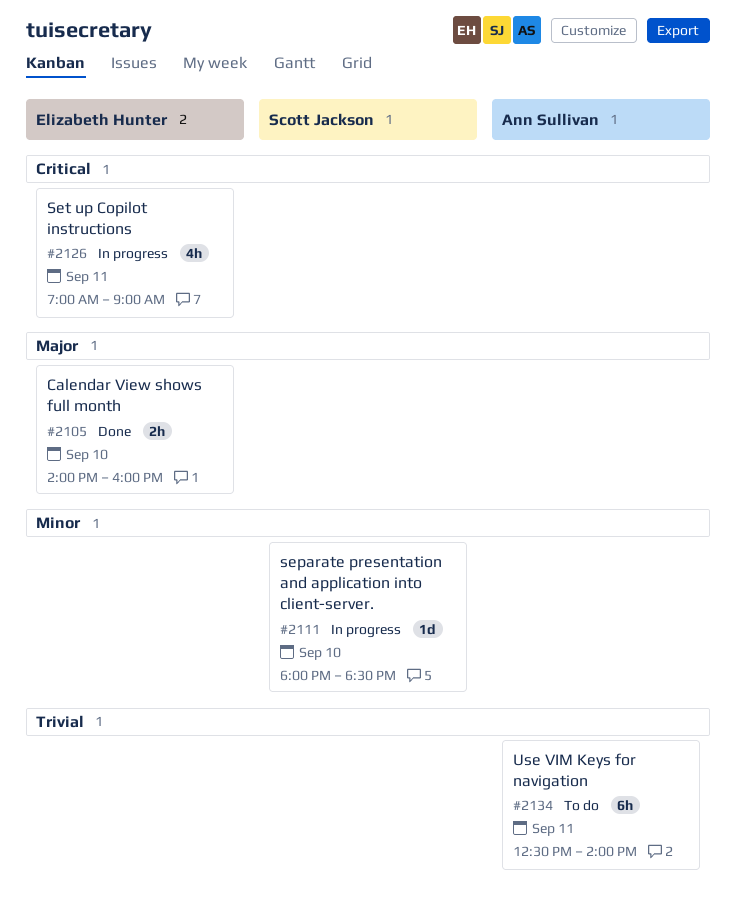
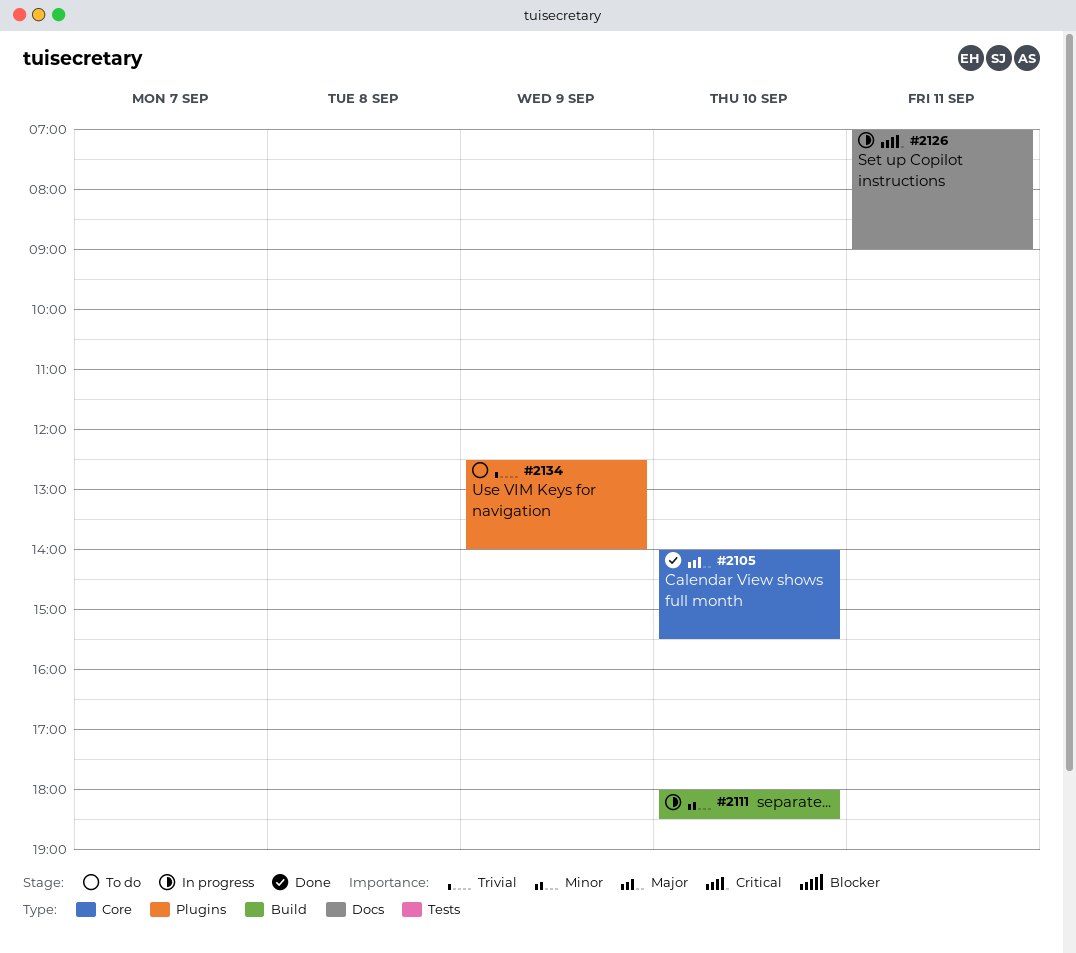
#2105, ends: 16:00 -> 15:30
#2134, day: Sep 11 -> Sep 9

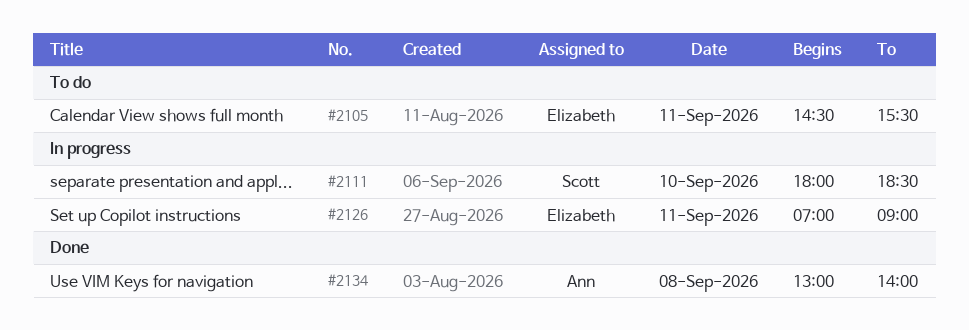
#2105, status: Done -> To do
#2105, day: Sep 10 -> Sep 11
#2105, begins: 14:00 -> 14:30
#2134, status: To do -> Done
#2134, day: Sep 9 -> Sep 8
#2134, begins: 12:30 -> 13:00

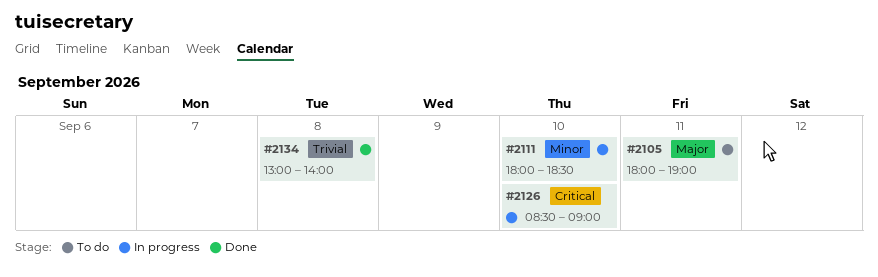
#2105, begins: 14:30 -> 18:00
#2105, ends: 15:30 -> 19:00
#2126, day: Sep 11 -> Sep 10
#2126, begins: 07:00 -> 08:30

